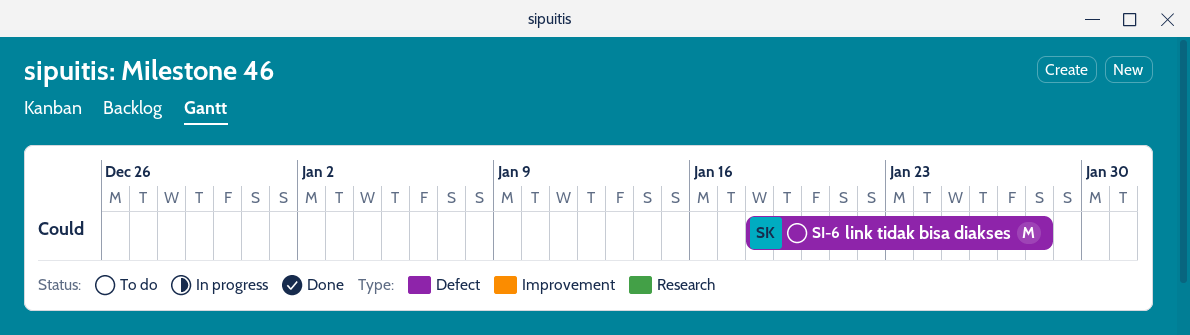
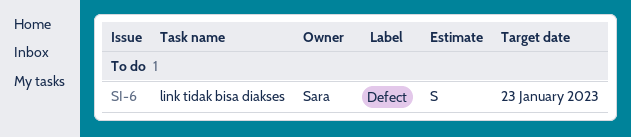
SI-6, estimate: M -> S
SI-6, due: Jan 28 -> Jan 23

